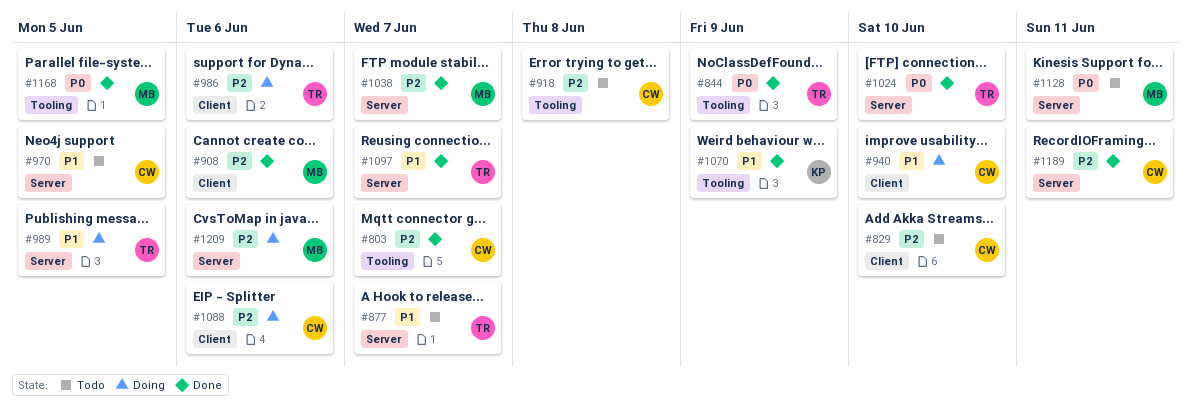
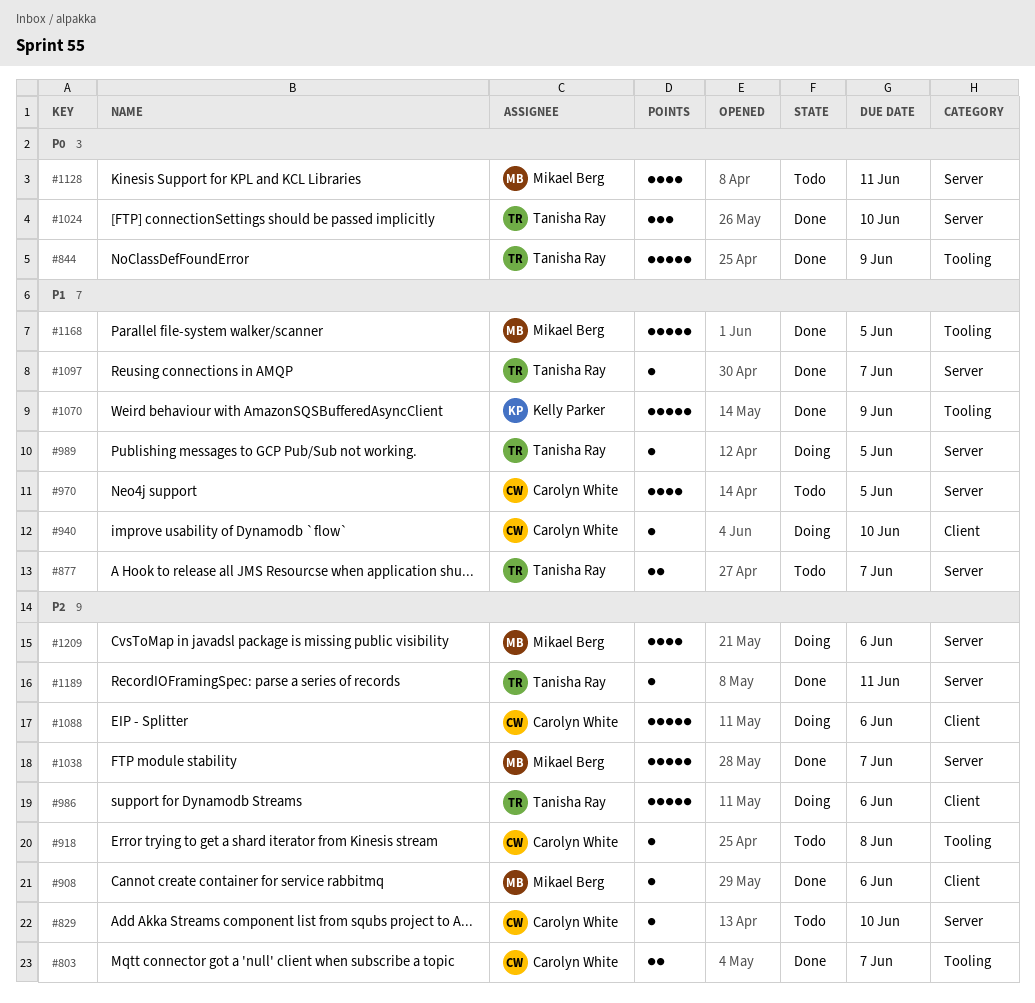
#829, label: Client -> Server
#1168, priority: P0 -> P1
#1189, owner: Carolyn White -> Tanisha Ray

